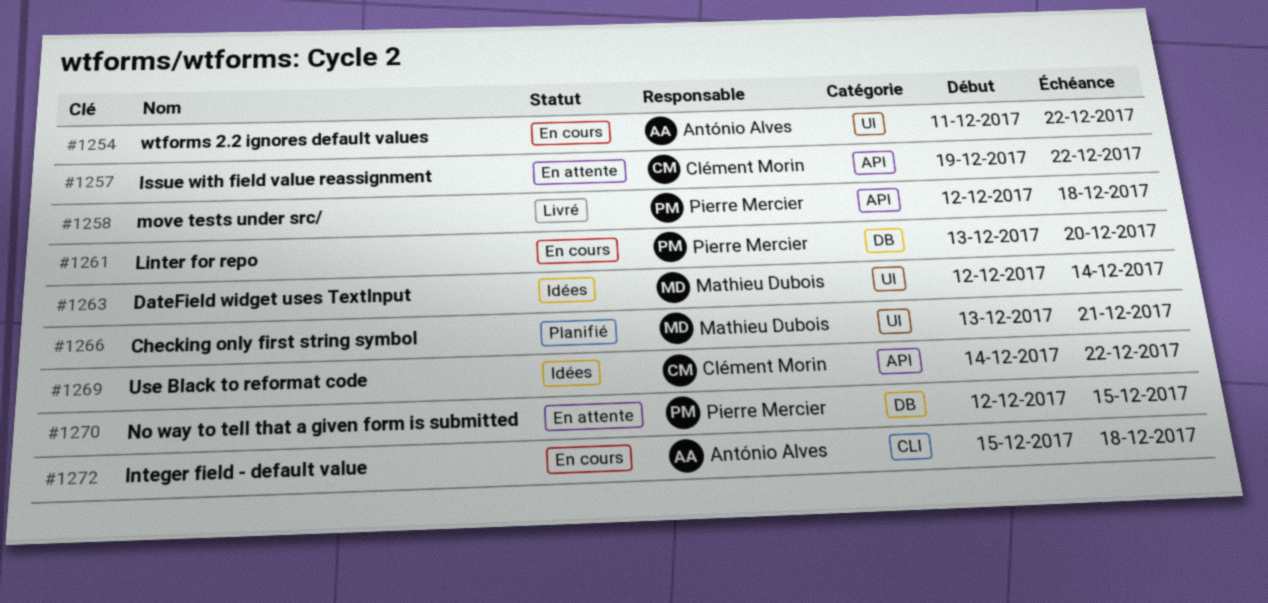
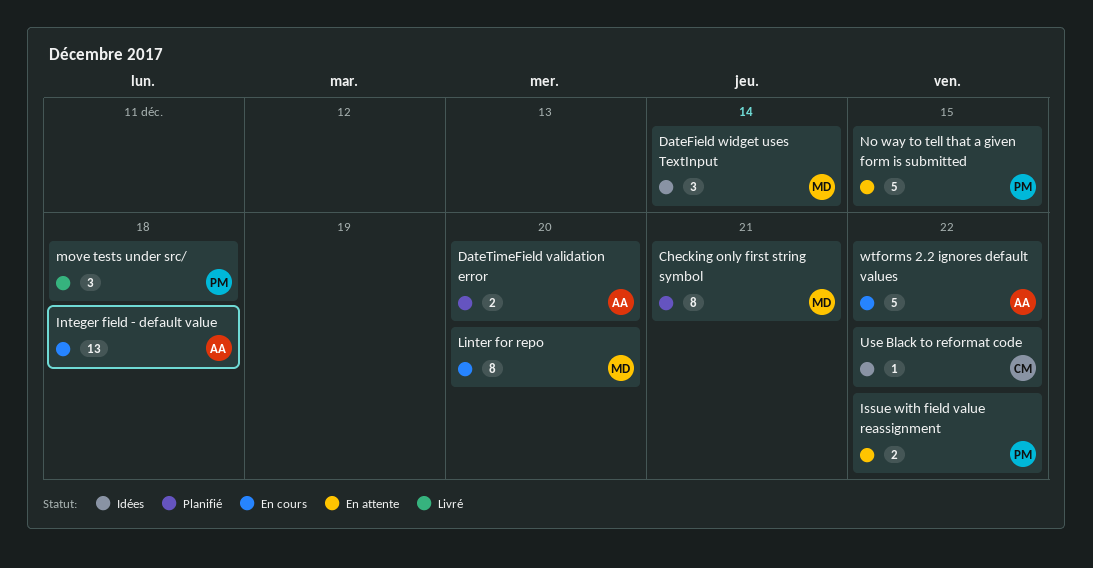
DateTimeField validation error: none -> present
Issue with field value reassignment, owner: Clément Morin -> Pierre Mercier
Linter for repo, owner: Pierre Mercier -> Mathieu Dubois

